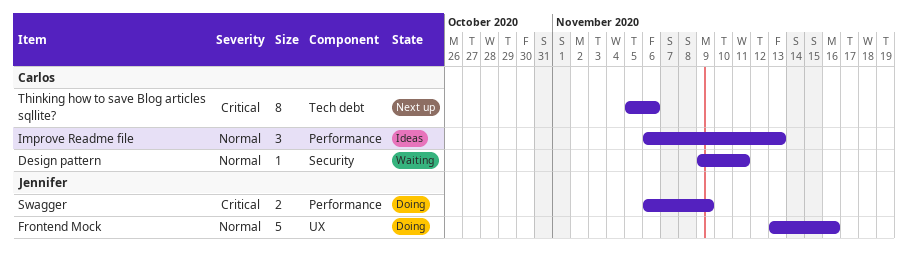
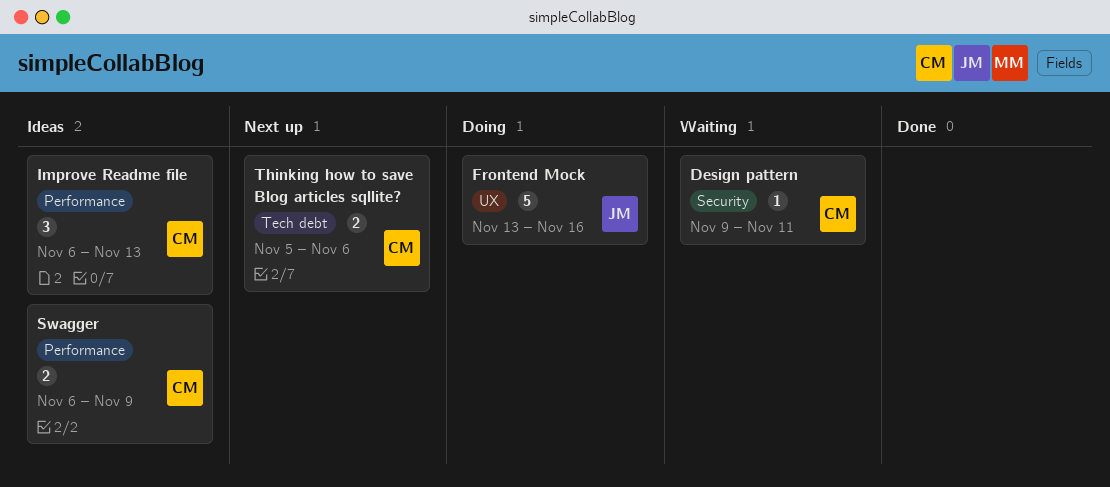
Swagger, status: Doing -> Ideas
Swagger, owner: Jennifer -> Carlos
Thinking how to save Blog articles sqllite?, estimate: 8 -> 2

